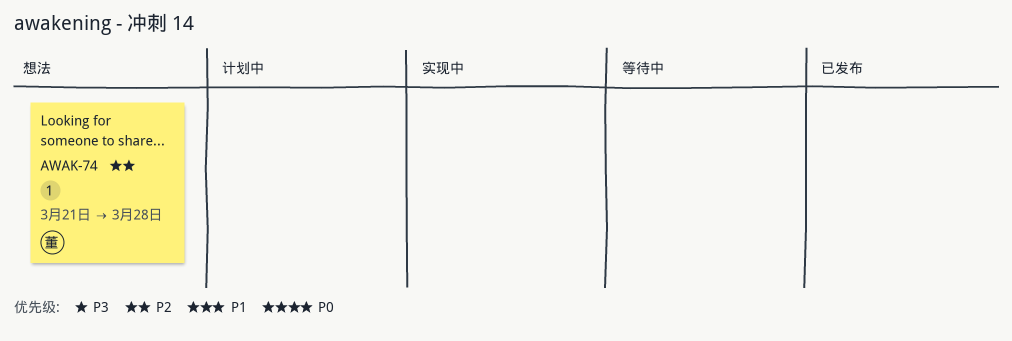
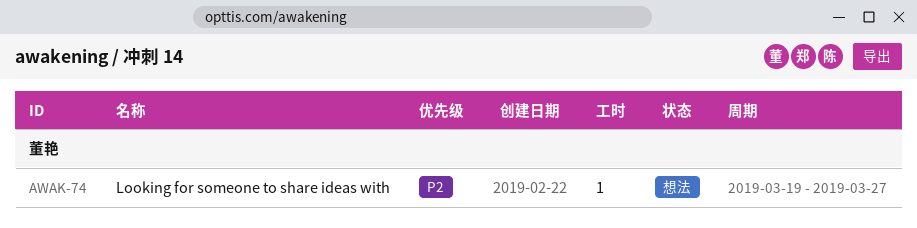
AWAK-74, start: Mar 21 -> Mar 19
AWAK-74, due: Mar 28 -> Mar 27

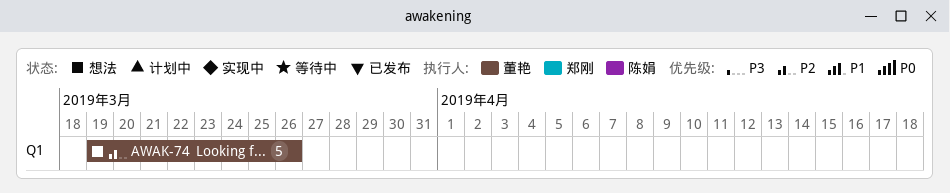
AWAK-74, estimate: 1 -> 5
AWAK-74, due: Mar 27 -> Mar 26

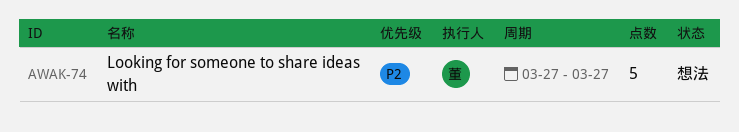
AWAK-74, start: Mar 19 -> Mar 27
AWAK-74, due: Mar 26 -> Mar 27

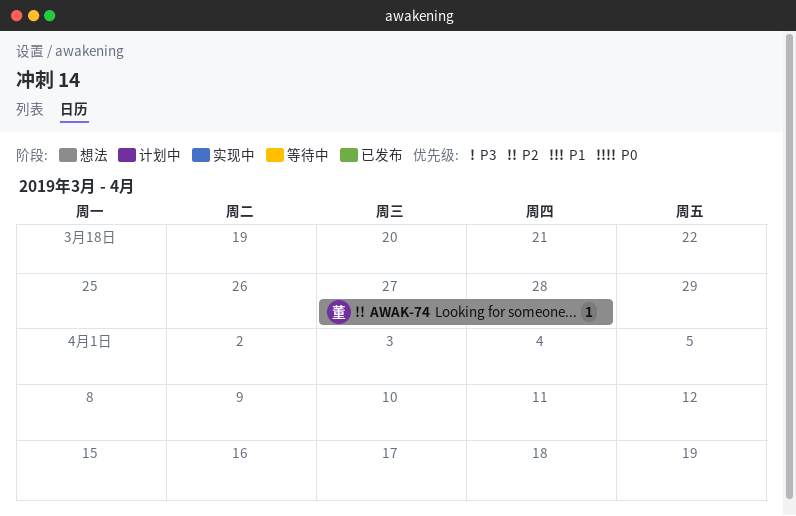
AWAK-74, estimate: 5 -> 1
AWAK-74, due: Mar 27 -> Mar 28

